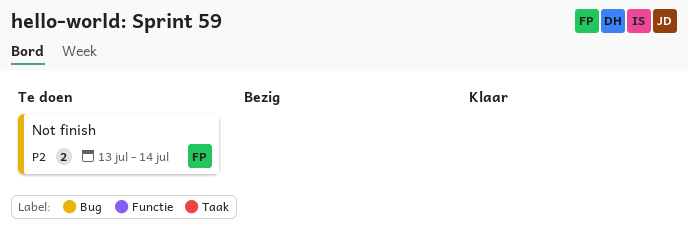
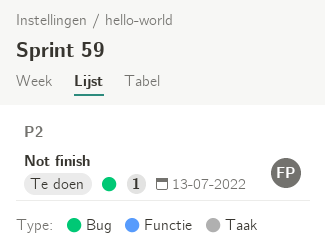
Not finish, estimate: 2 -> 1
Not finish, due: Jul 14 -> Jul 13

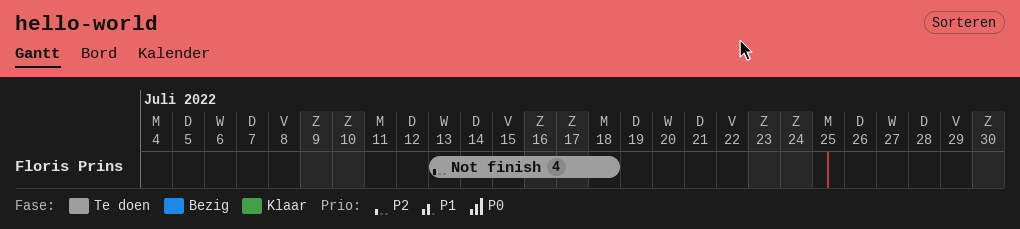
Not finish, estimate: 1 -> 4
Not finish, due: Jul 13 -> Jul 18

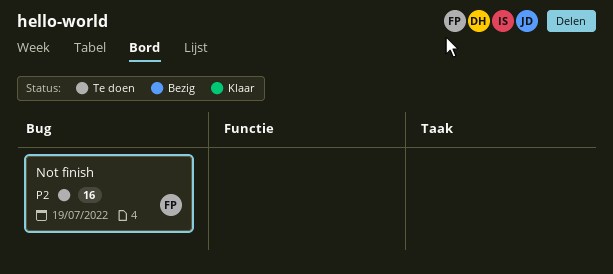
Not finish, estimate: 4 -> 16
Not finish, due: Jul 18 -> Jul 19

